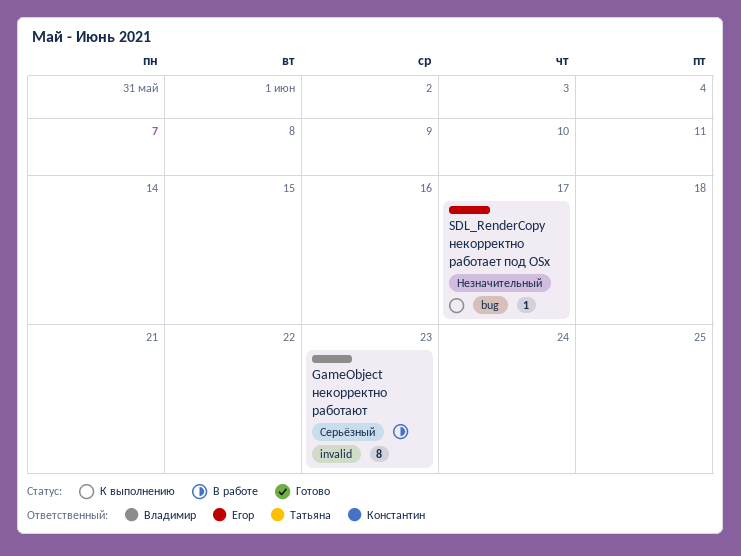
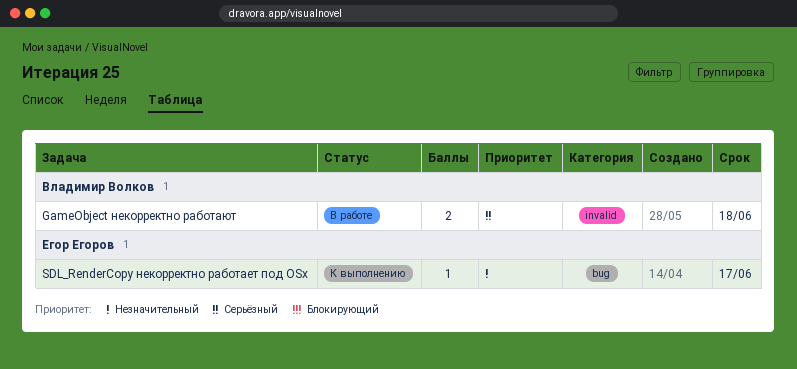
GameObject некорректно работают, estimate: 8 -> 2
GameObject некорректно работают, due: Jun 23 -> Jun 18

